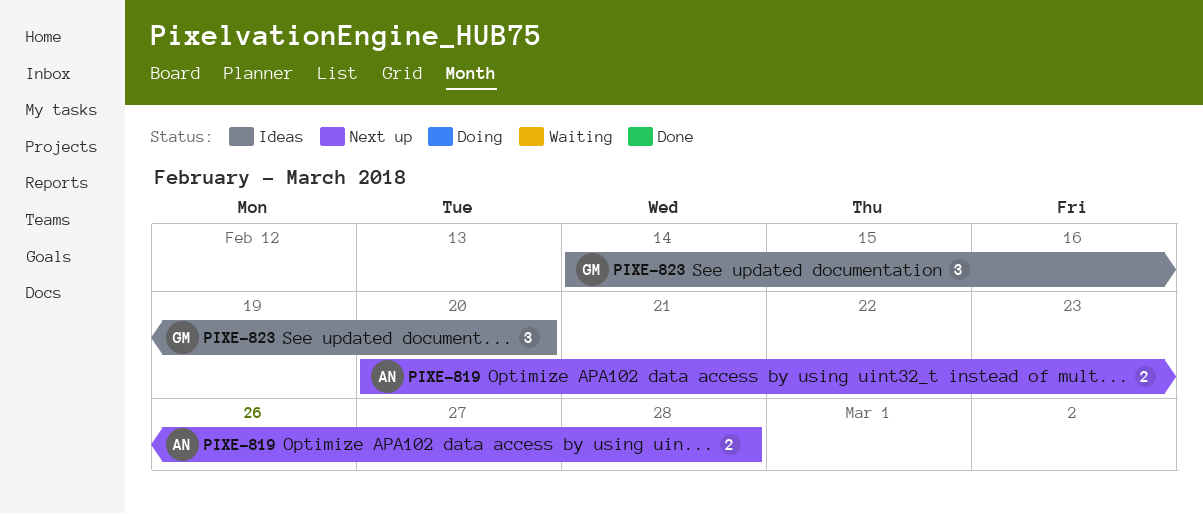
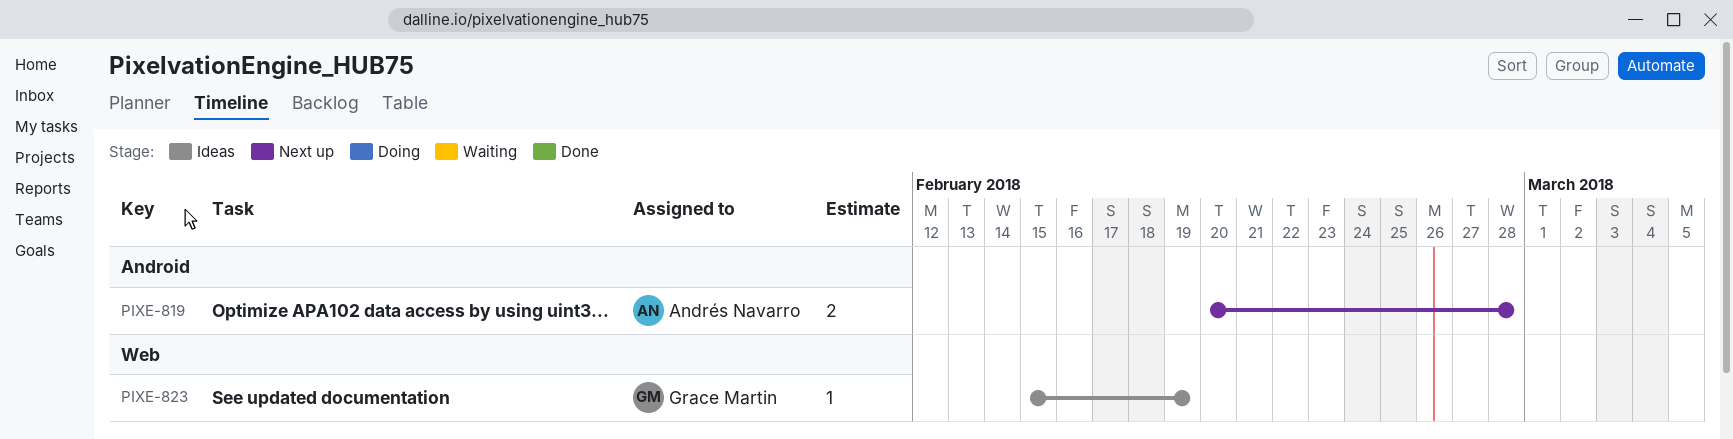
PIXE-823, estimate: 3 -> 1
PIXE-823, start: Feb 14 -> Feb 15
PIXE-823, due: Feb 20 -> Feb 19

